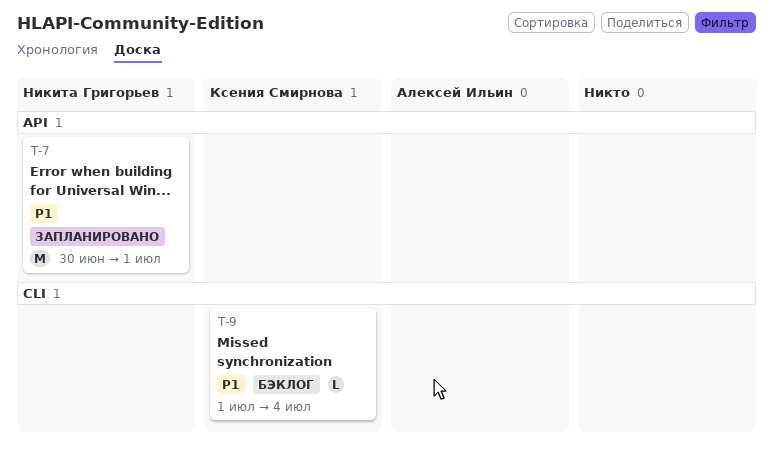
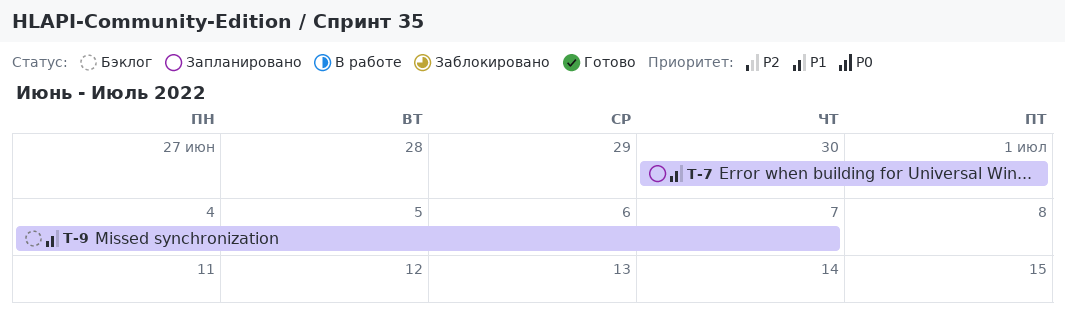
T-9, start: Jul 1 -> Jul 4
T-9, due: Jul 4 -> Jul 7

